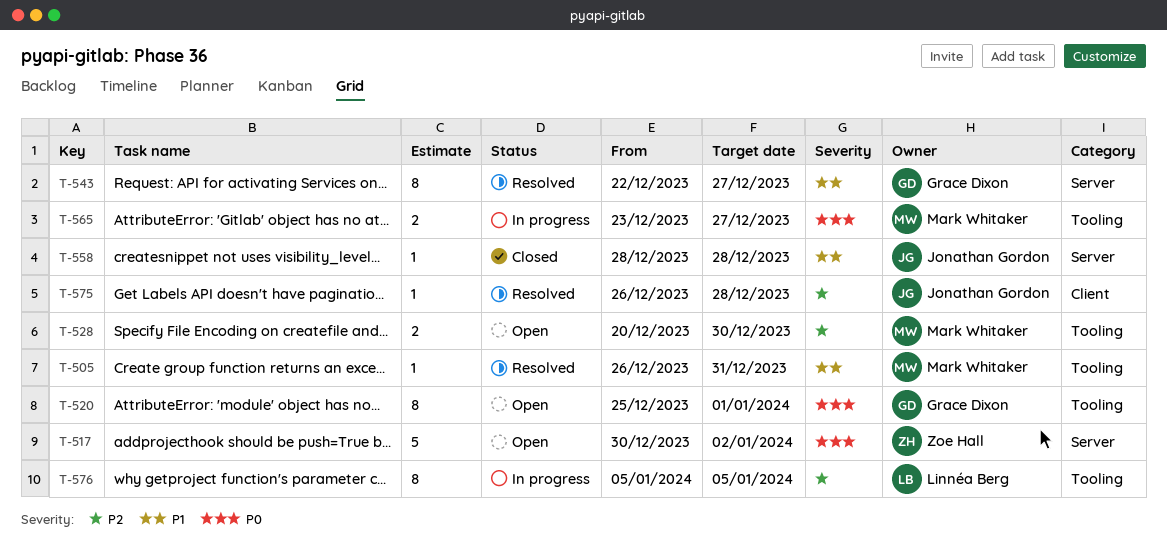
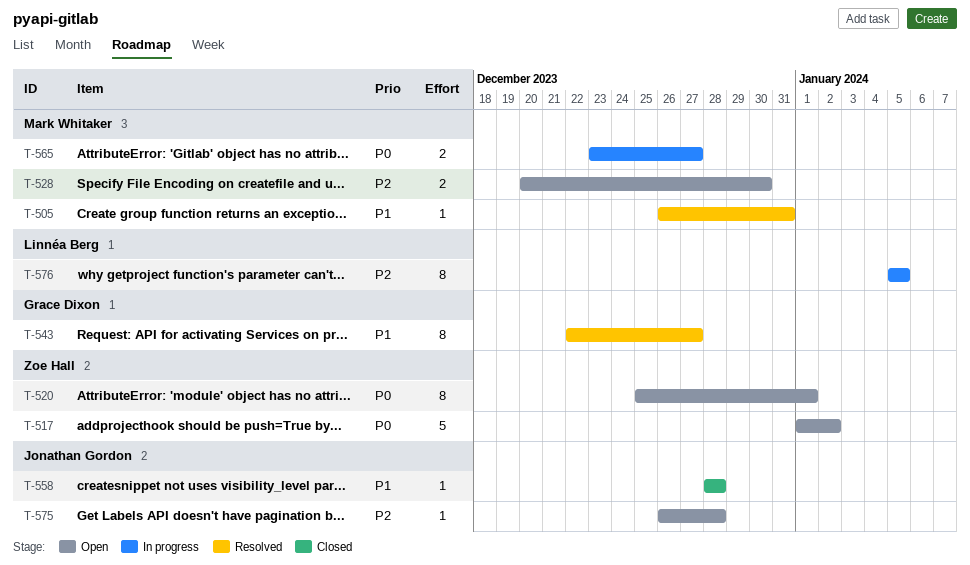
T-517, start: Dec 30 -> Jan 1
T-520, owner: Grace Dixon -> Zoe Hall
T-575, status: Resolved -> Open

